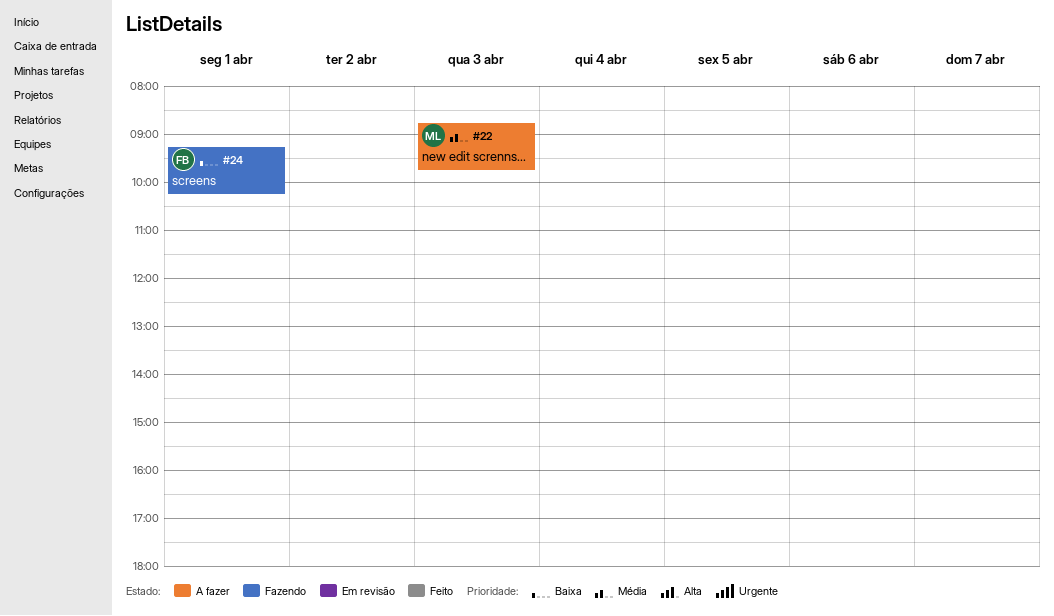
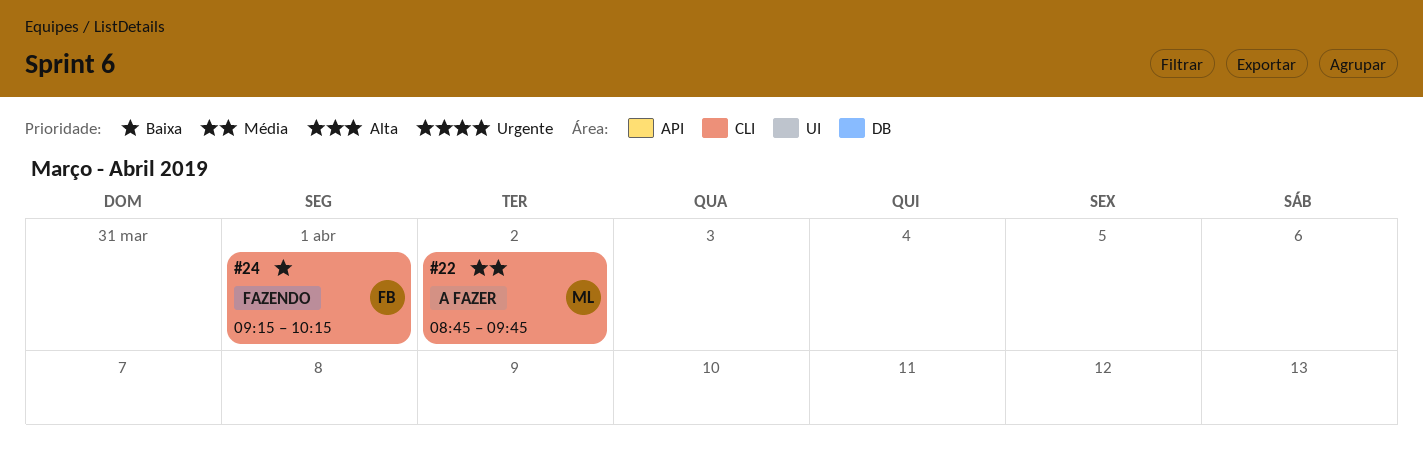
#22, day: Apr 3 -> Apr 2

